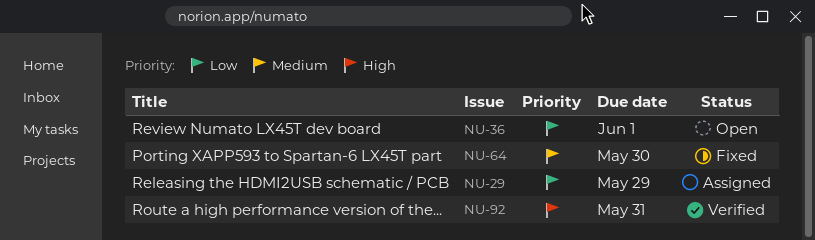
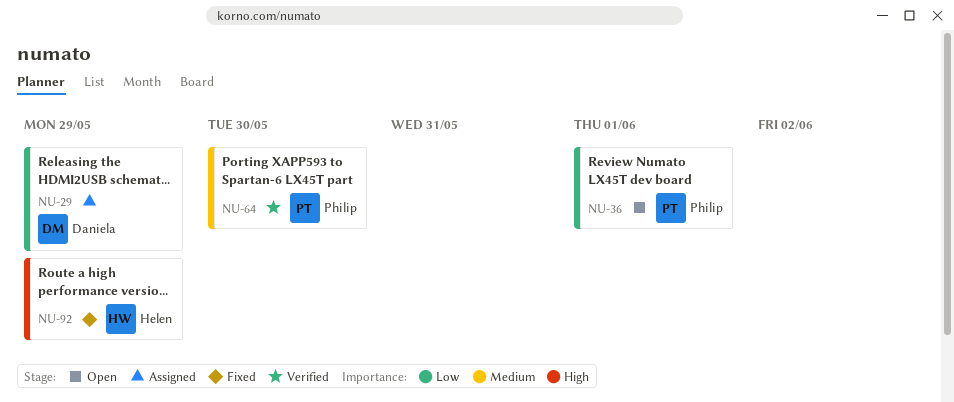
NU-64, status: Fixed -> Verified
NU-92, status: Verified -> Fixed
NU-92, due: May 31 -> May 29

